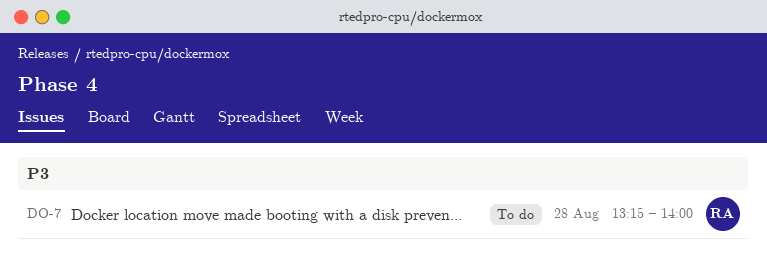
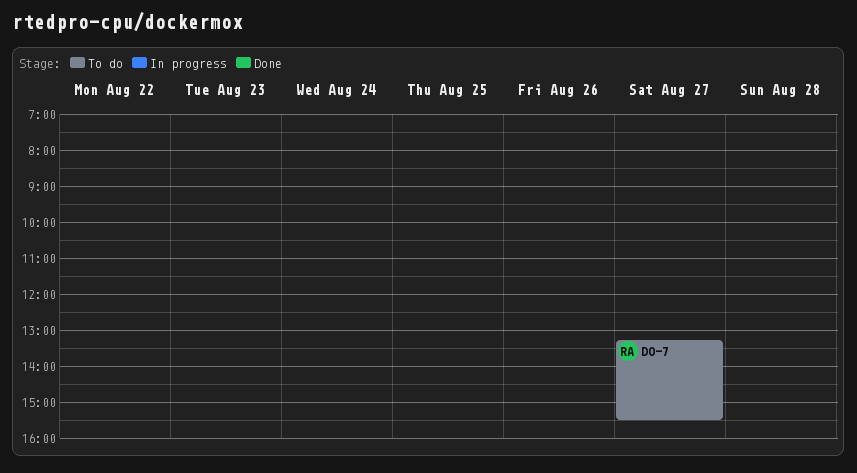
DO-7, day: Aug 28 -> Aug 27
DO-7, ends: 14:00 -> 15:30

